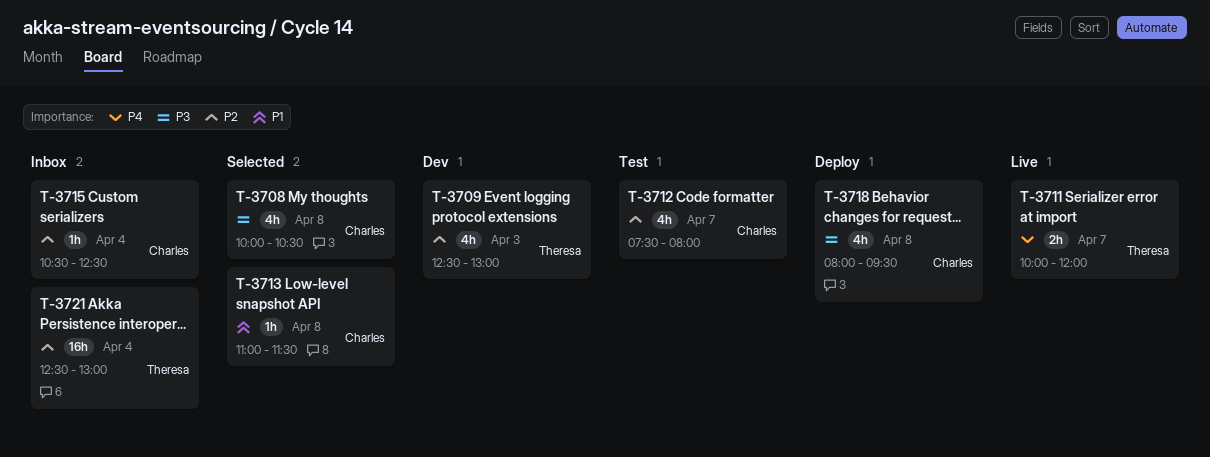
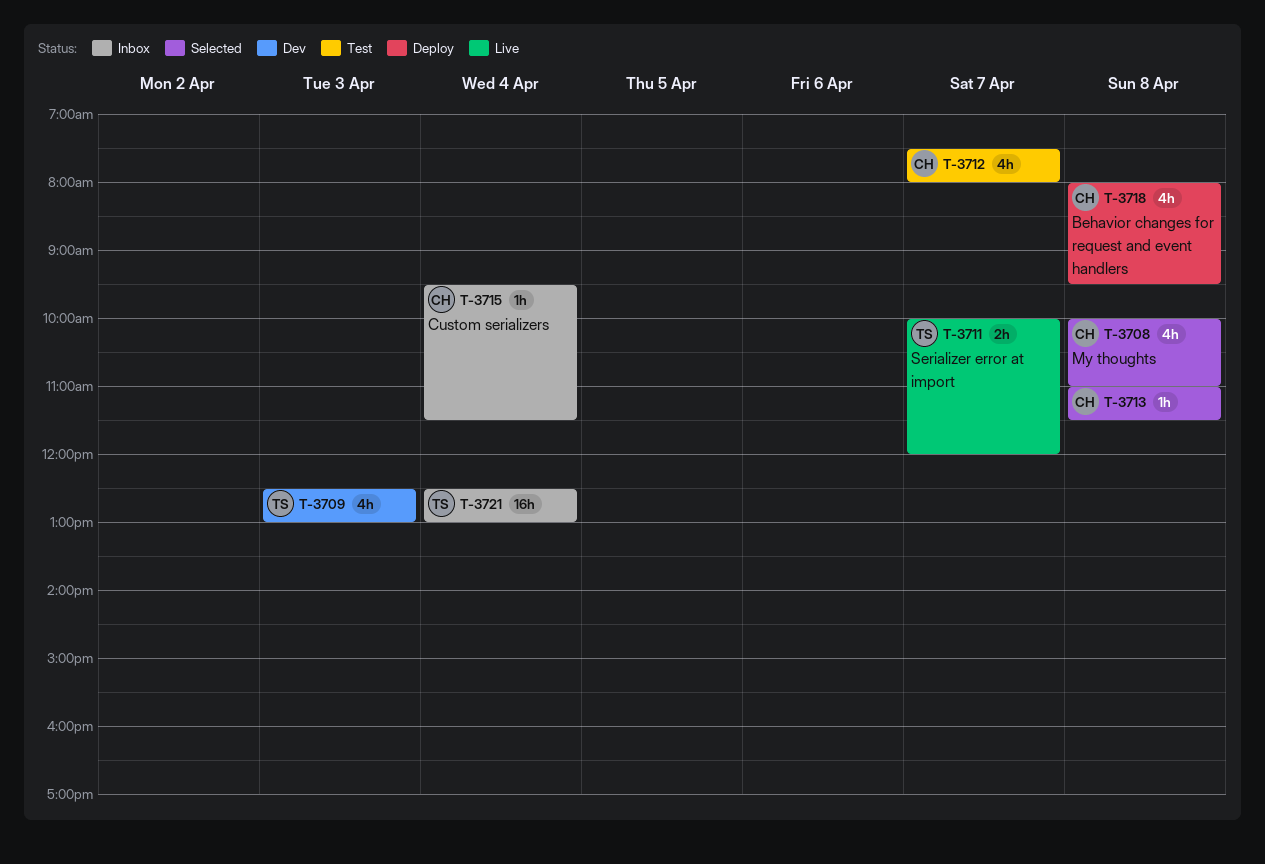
T-3708, ends: 10:30 -> 11:00
T-3715, begins: 10:30 -> 09:30
T-3715, ends: 12:30 -> 11:30

